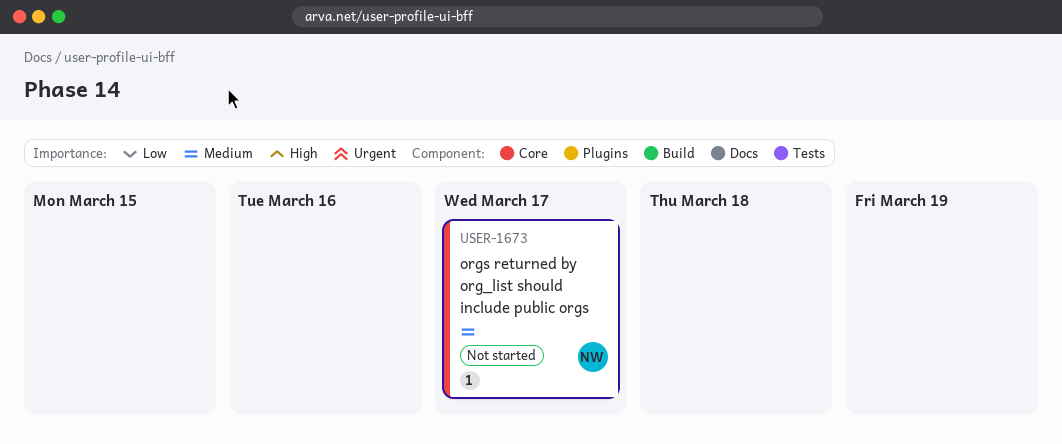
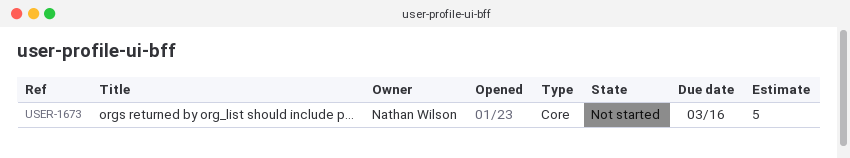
USER-1673, estimate: 1 -> 5
USER-1673, due: Mar 17 -> Mar 16

